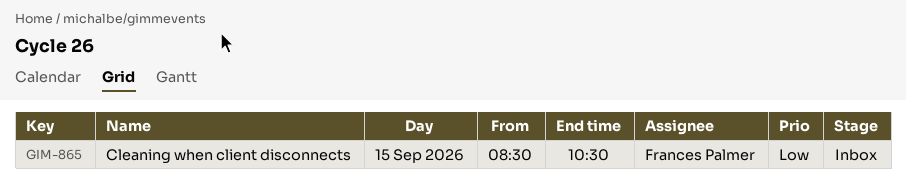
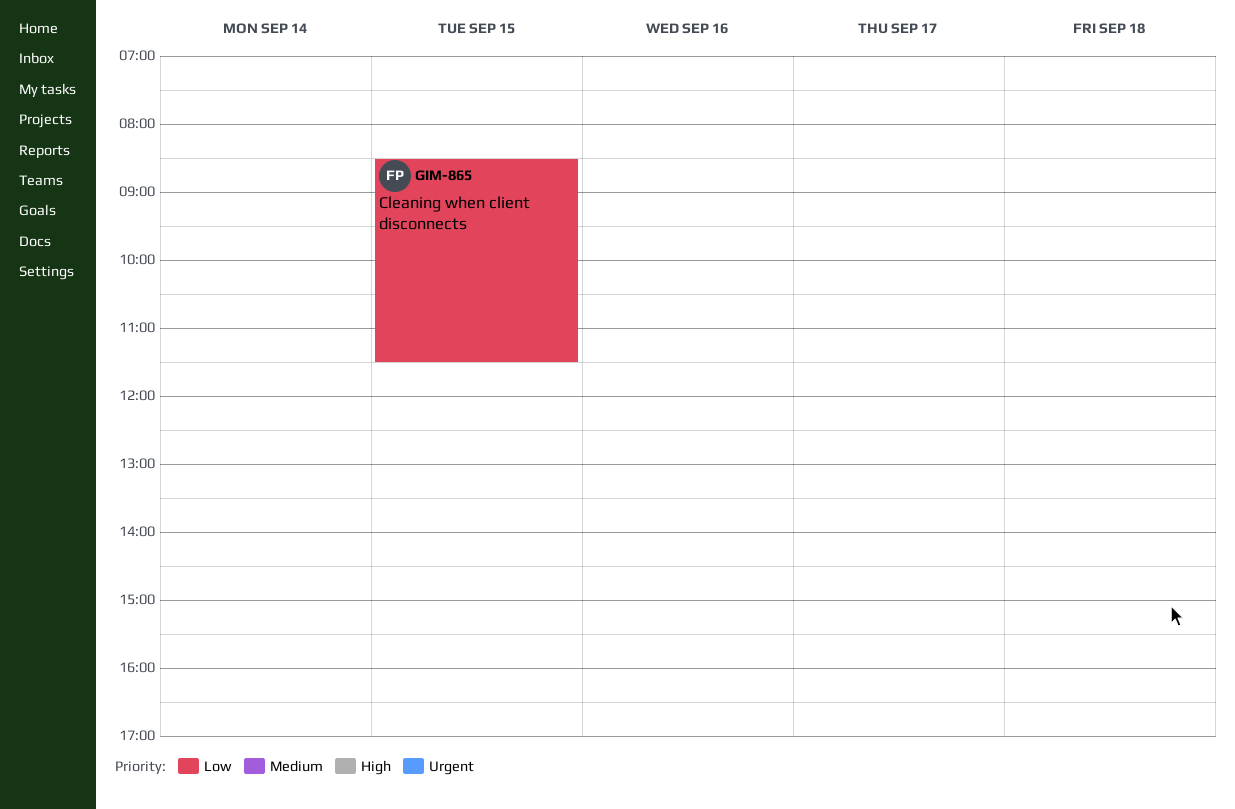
GIM-865, ends: 10:30 -> 11:30

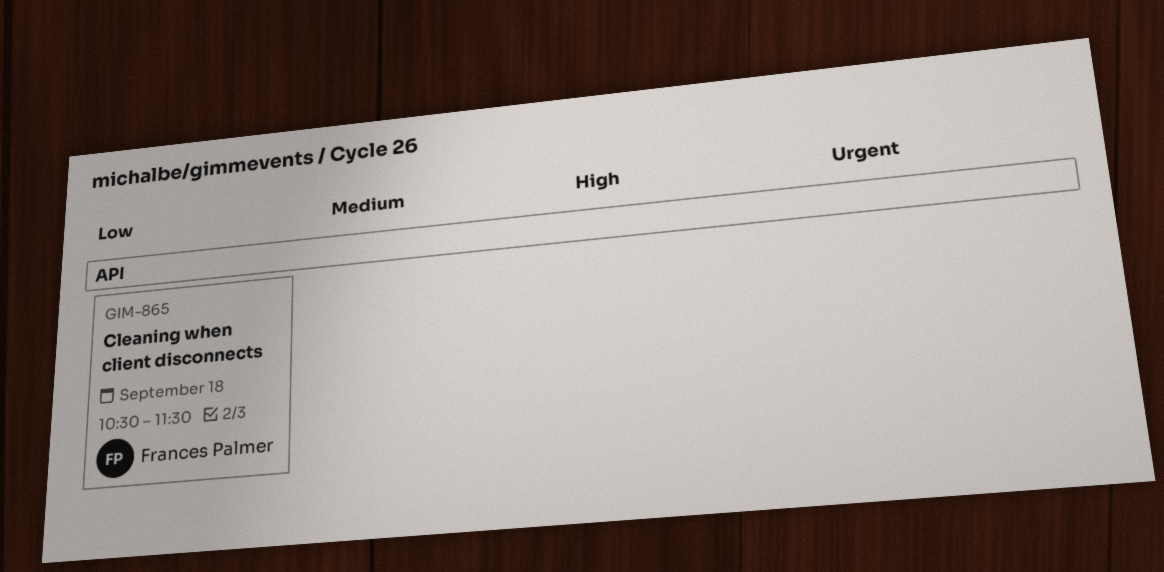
GIM-865, day: Sep 15 -> Sep 18
GIM-865, begins: 08:30 -> 10:30

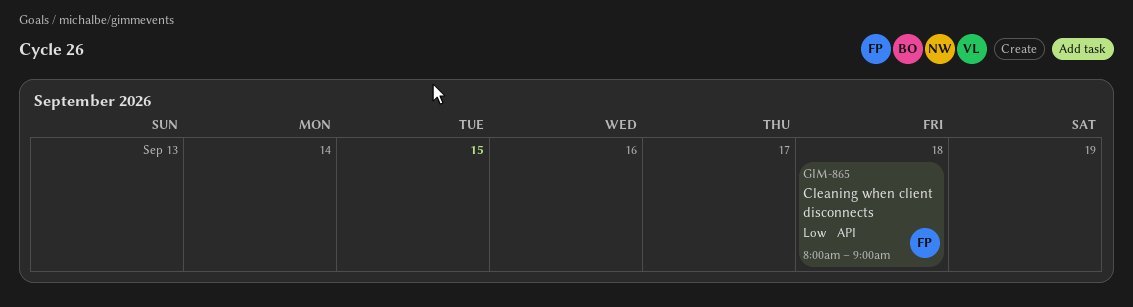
GIM-865, begins: 10:30 -> 08:00
GIM-865, ends: 11:30 -> 09:00

